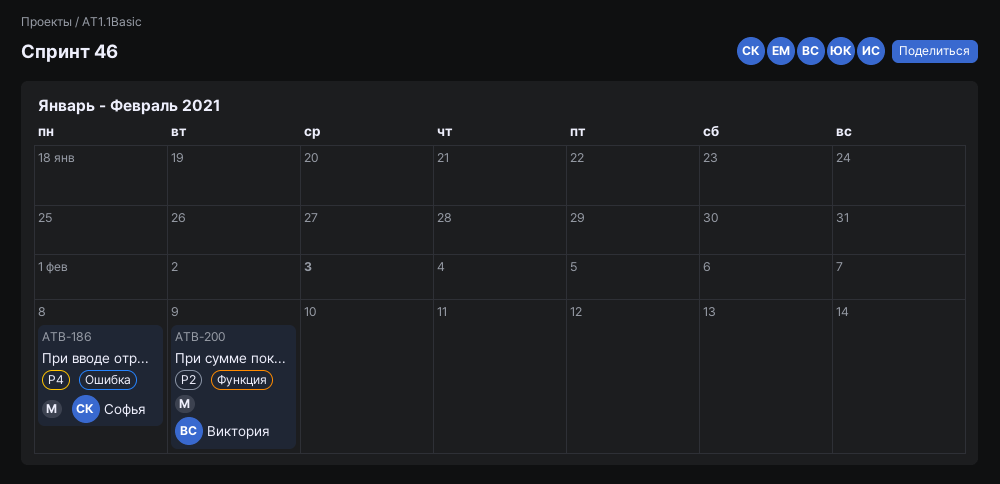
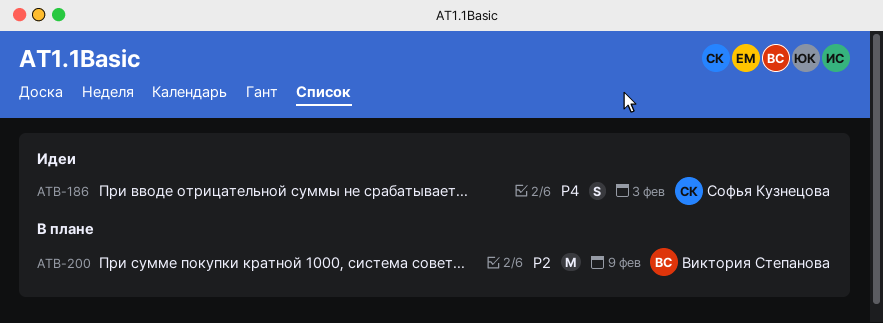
ATB-186, estimate: M -> S
ATB-186, due: Feb 8 -> Feb 3

